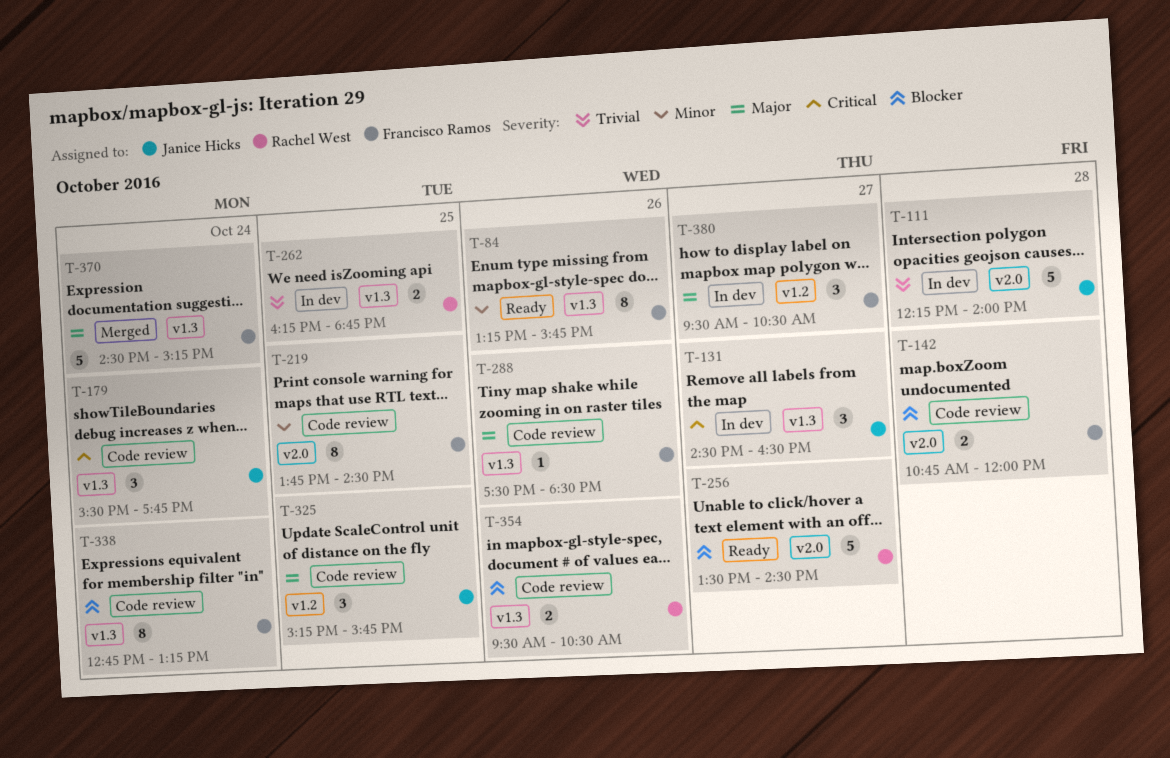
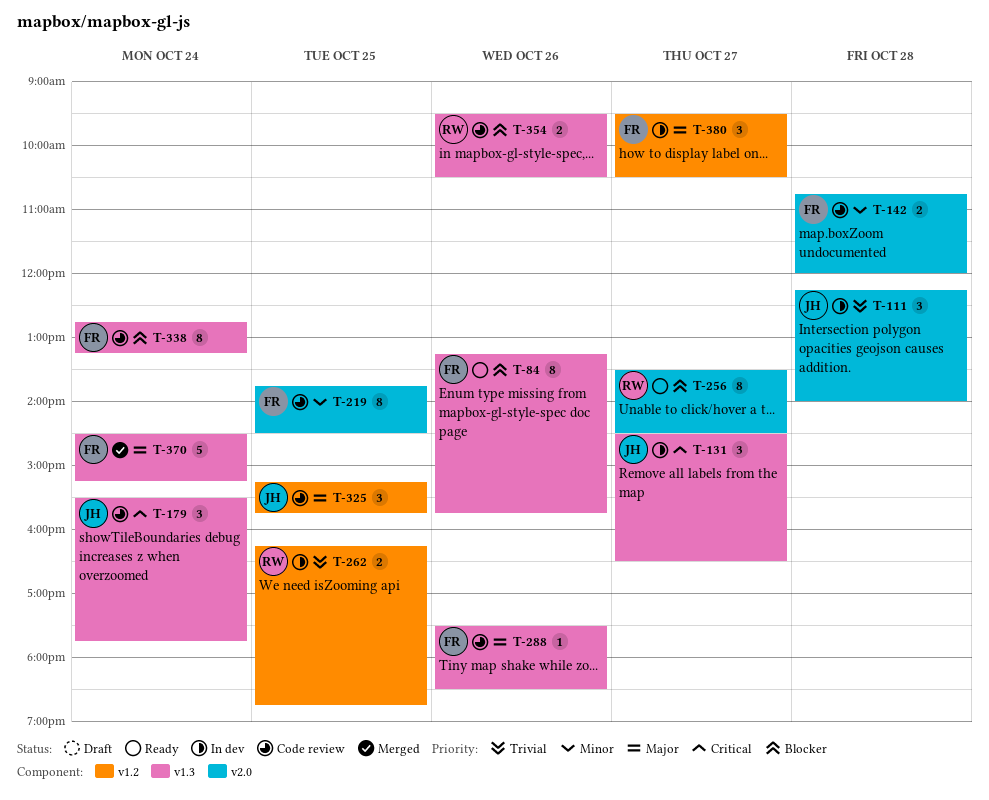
T-84, priority: Minor -> Blocker
T-111, estimate: 5 -> 3
T-142, priority: Blocker -> Minor
T-256, estimate: 5 -> 8
T-262, label: v1.3 -> v1.2

